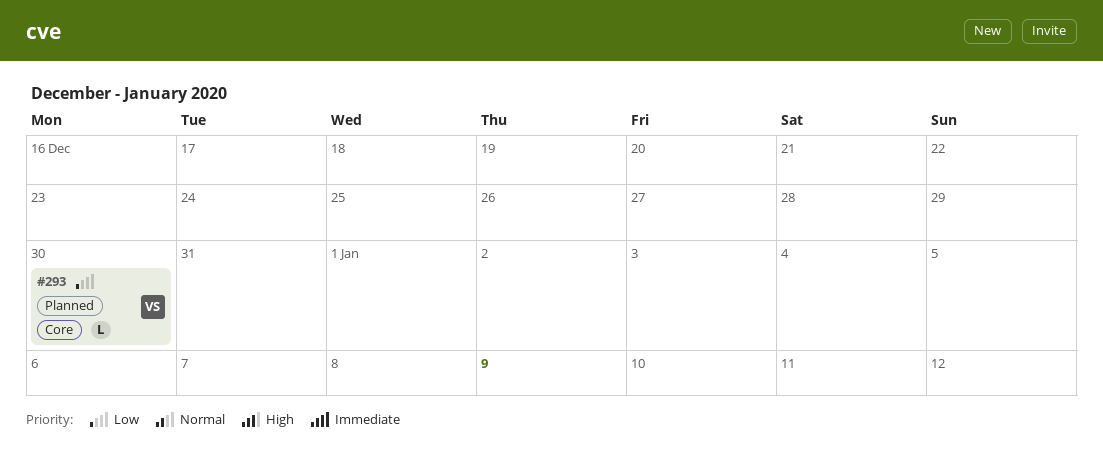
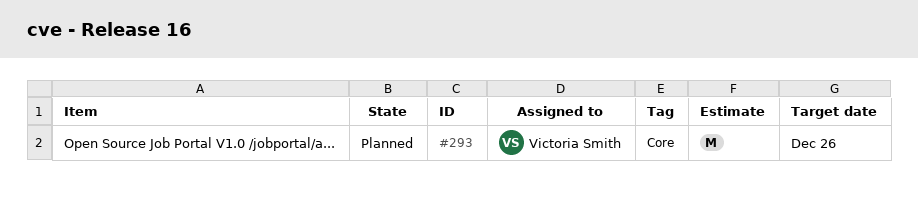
#293, estimate: L -> M
#293, due: Dec 30 -> Dec 26

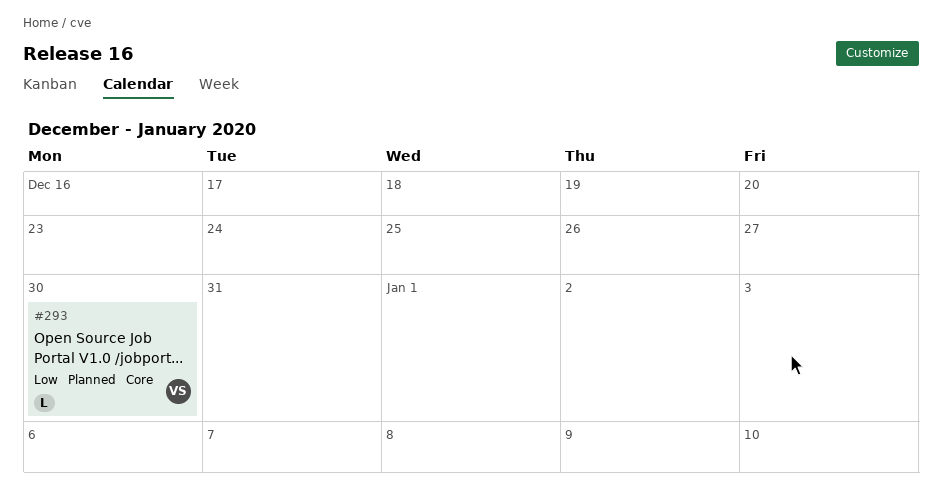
#293, estimate: M -> L
#293, due: Dec 26 -> Dec 30

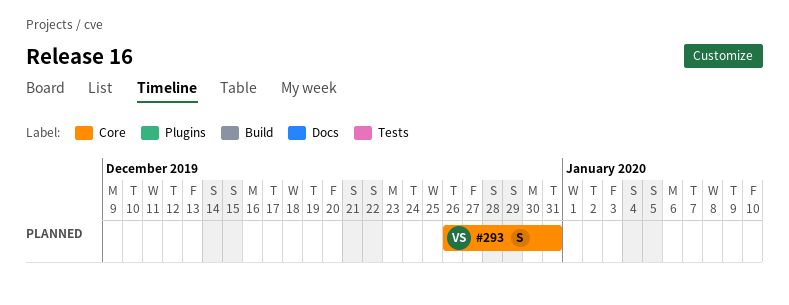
#293, estimate: L -> S
#293, due: Dec 30 -> Dec 31

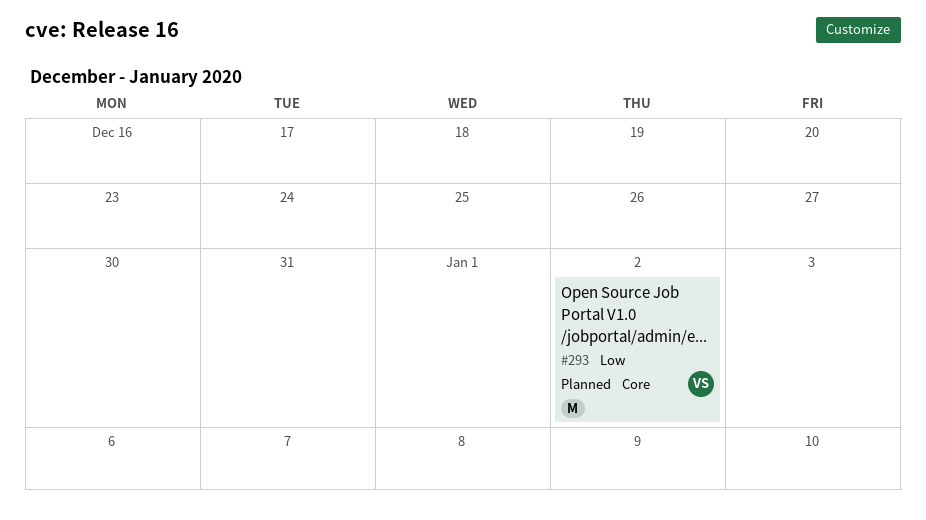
#293, estimate: S -> M
#293, due: Dec 31 -> Jan 2

